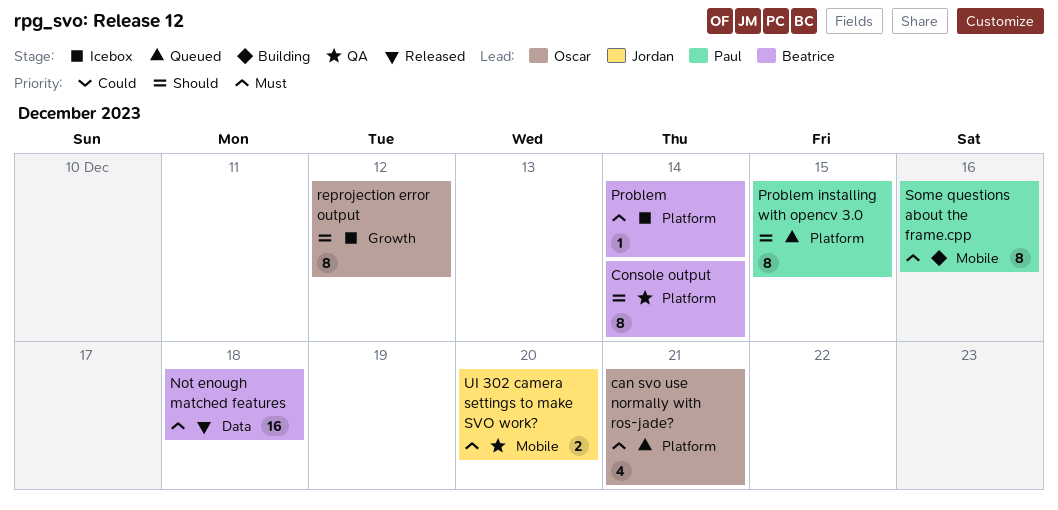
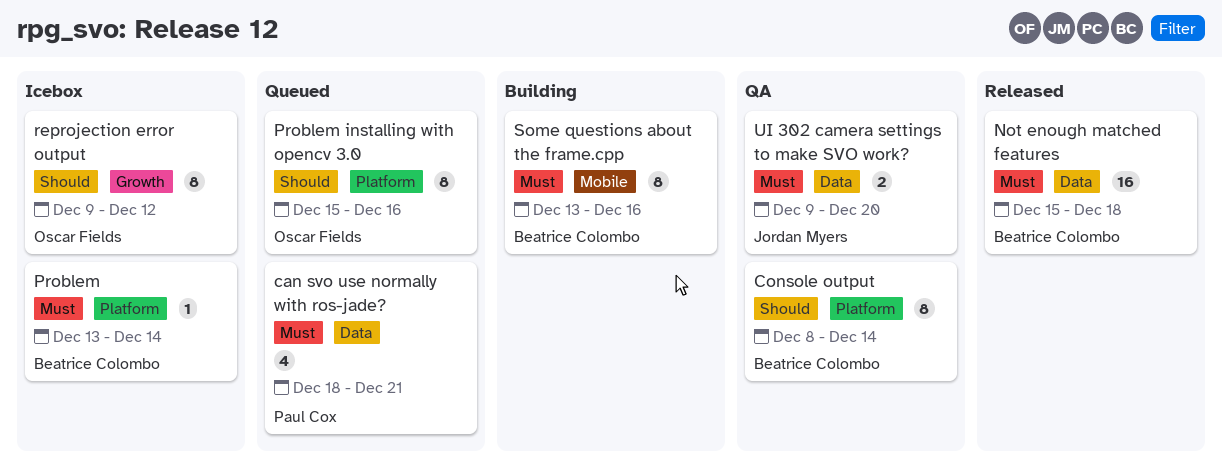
can svo use normally with ros-jade?, owner: Oscar Fields -> Paul Cox
can svo use normally with ros-jade?, label: Platform -> Data
Problem installing with opencv 3.0, owner: Paul Cox -> Oscar Fields
Problem installing with opencv 3.0, due: Dec 15 -> Dec 16
Some questions about the frame.cpp, owner: Paul Cox -> Beatrice Colombo
UI 302 camera settings to make SVO work?, label: Mobile -> Data

